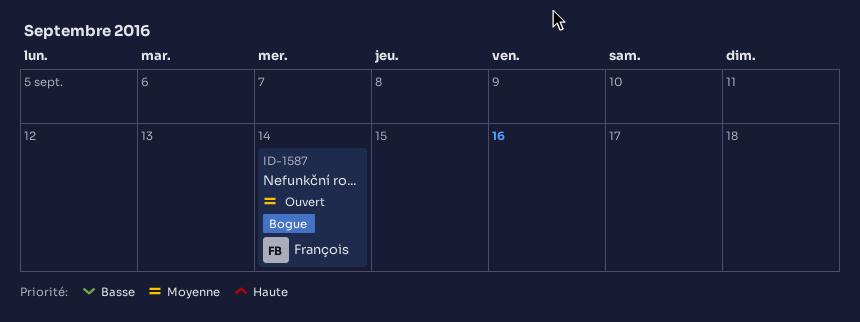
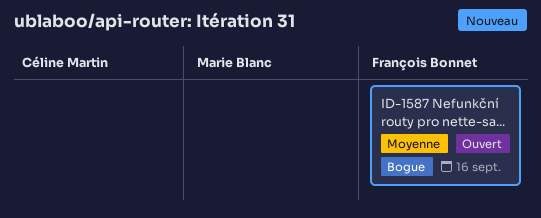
ID-1587, due: Sep 14 -> Sep 16

